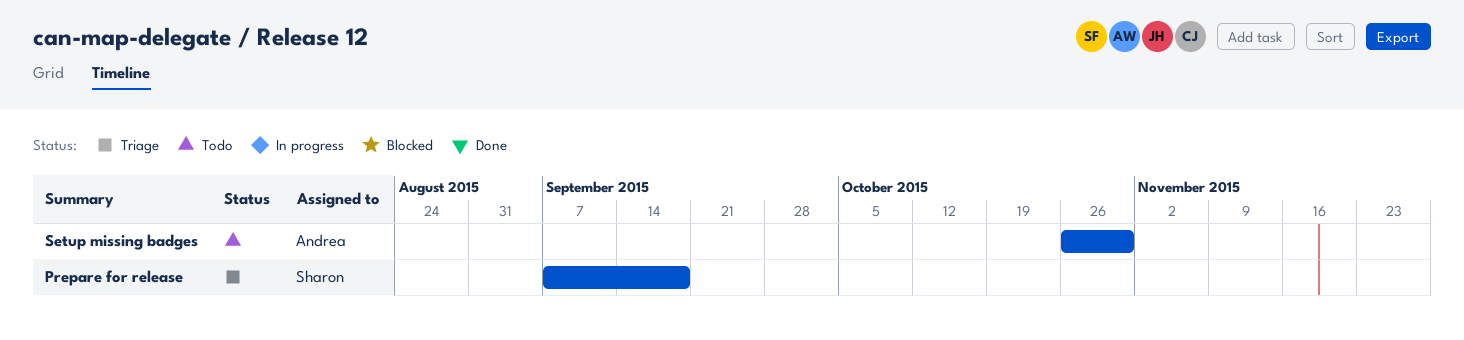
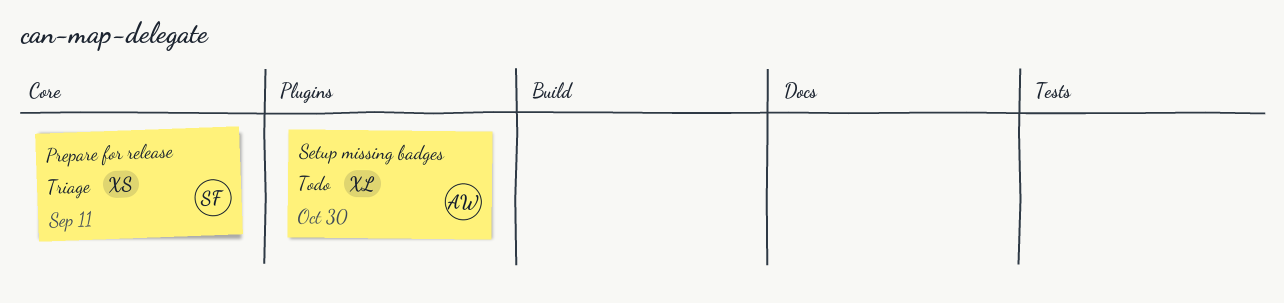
Prepare for release, due: Sep 18 -> Sep 11

